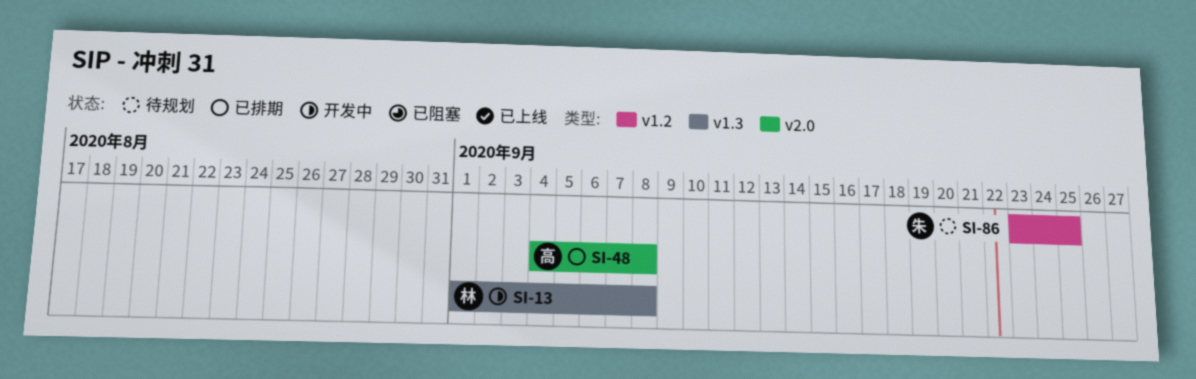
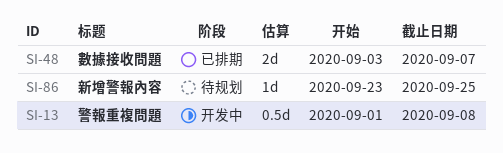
SI-48, start: Sep 4 -> Sep 3
SI-48, due: Sep 8 -> Sep 7

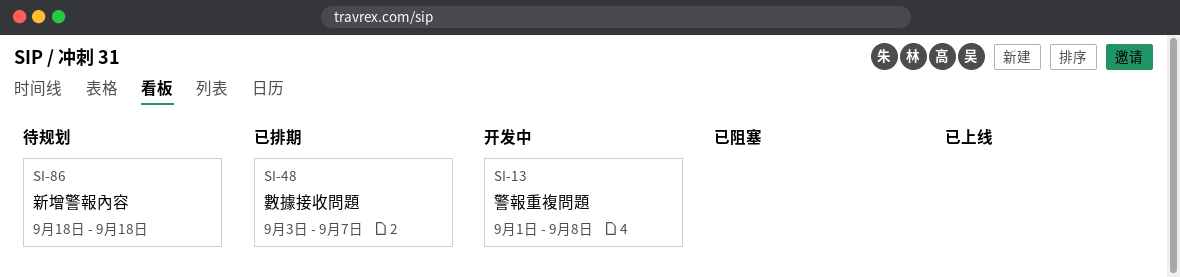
SI-86, start: Sep 23 -> Sep 18
SI-86, due: Sep 25 -> Sep 18

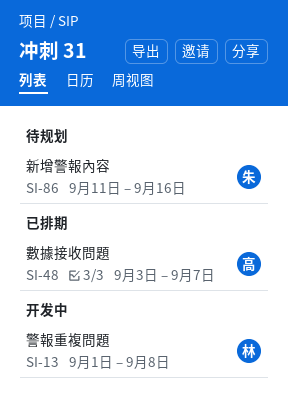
SI-86, start: Sep 18 -> Sep 11
SI-86, due: Sep 18 -> Sep 16

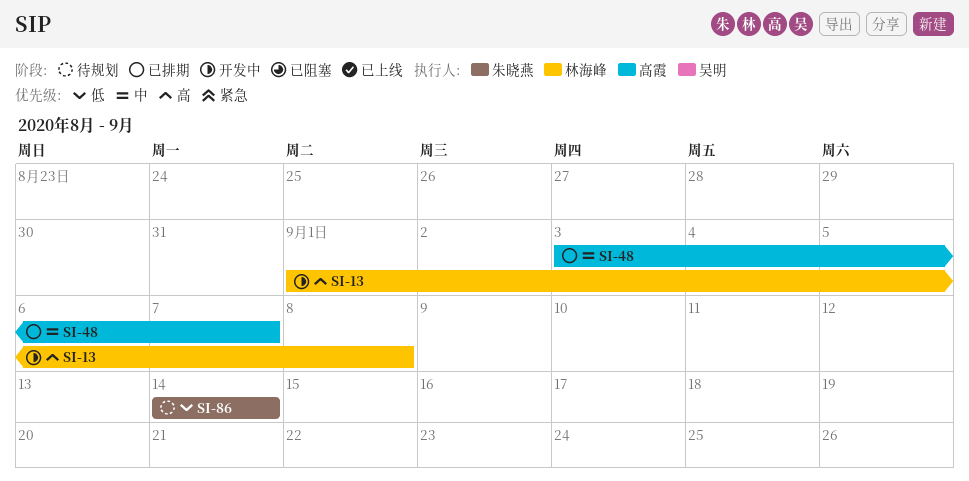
SI-86, start: Sep 11 -> Sep 14
SI-86, due: Sep 16 -> Sep 14

